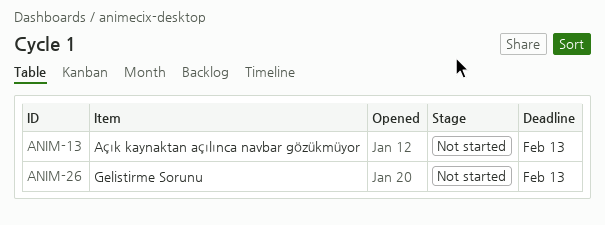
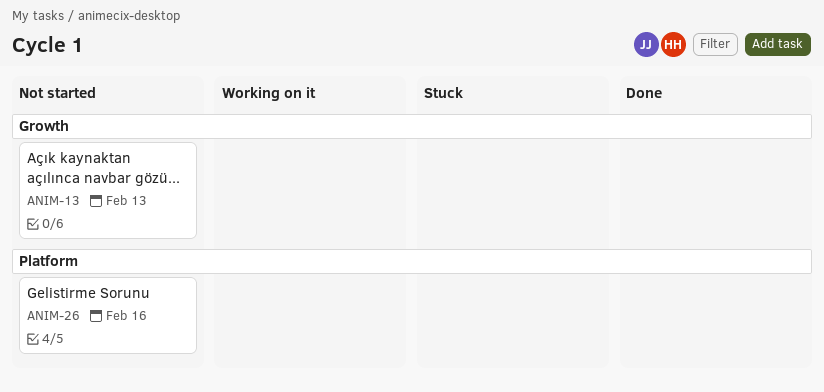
ANIM-26, due: Feb 13 -> Feb 16

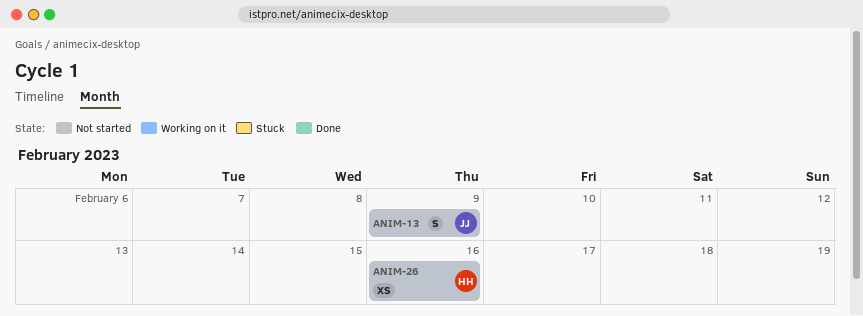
ANIM-13, due: Feb 13 -> Feb 9

